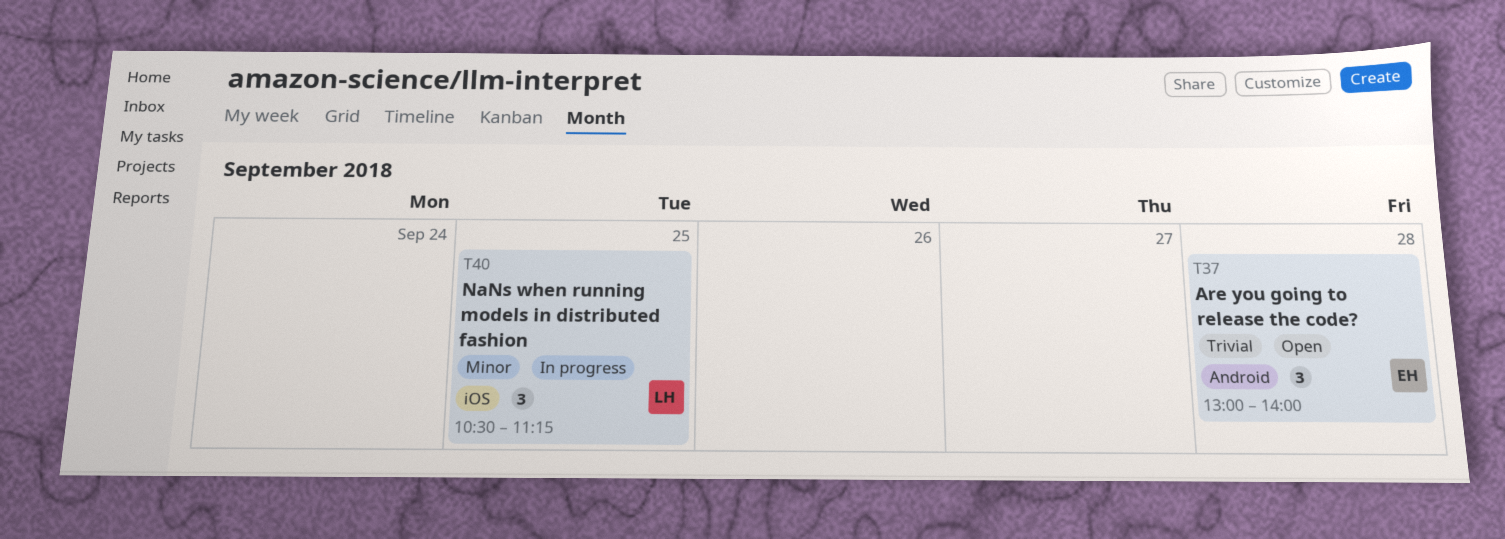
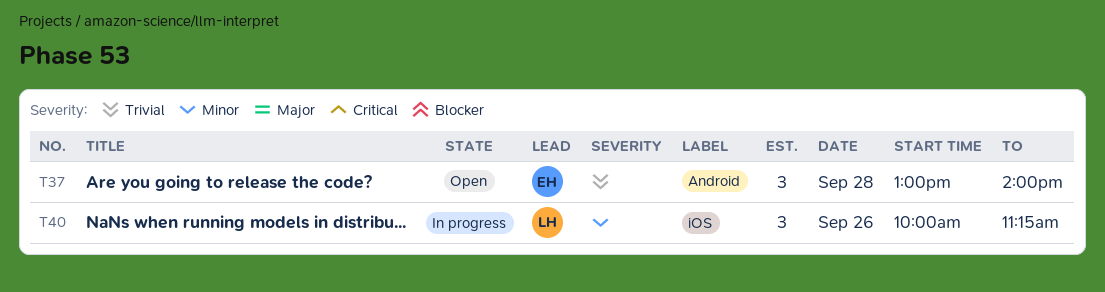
T40, day: Sep 25 -> Sep 26
T40, begins: 10:30 -> 10:00

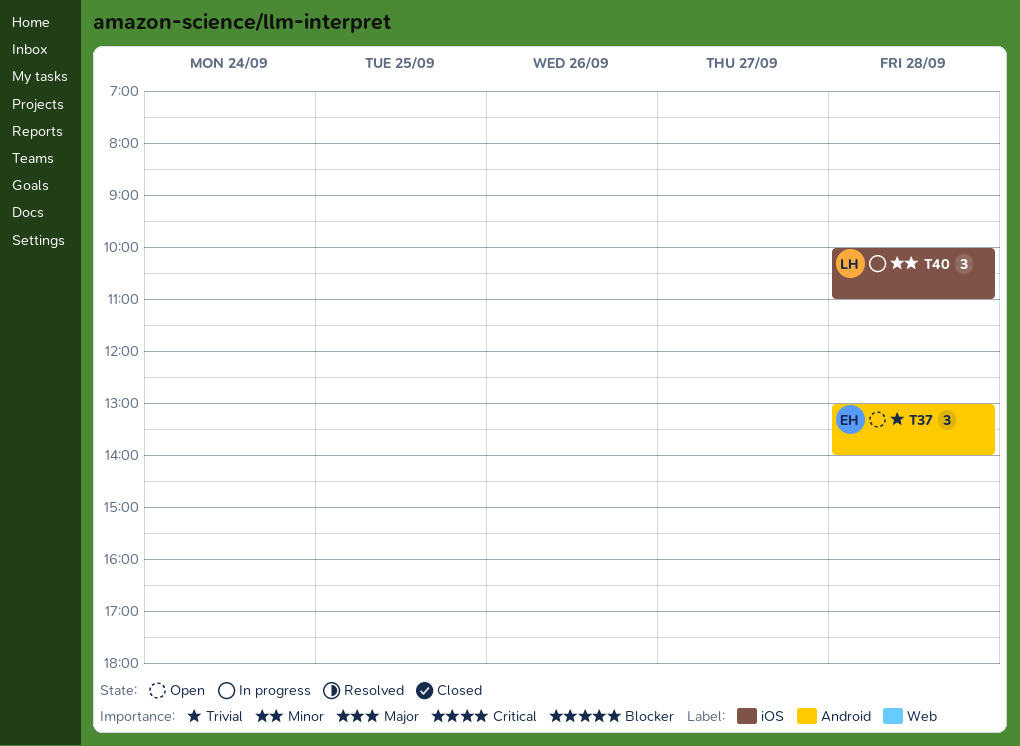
T40, day: Sep 26 -> Sep 28
T40, ends: 11:15 -> 11:00

